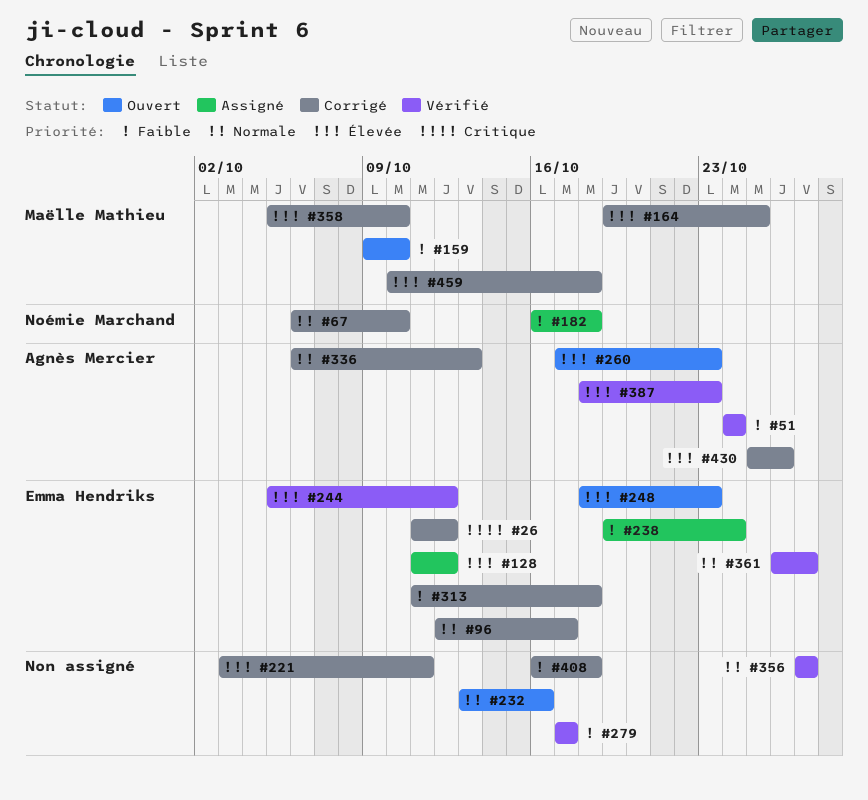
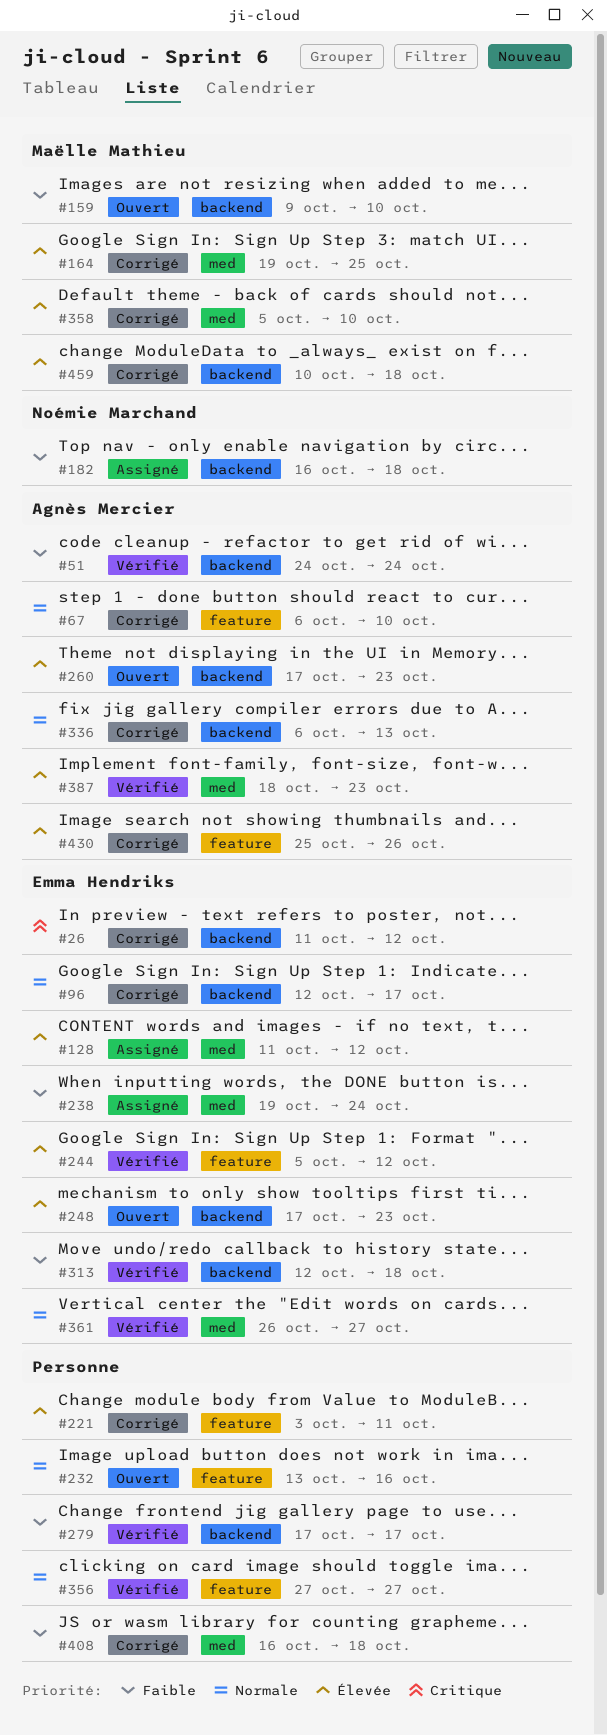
#67, owner: Noémie Marchand -> Agnès Mercier
#248, start: Oct 18 -> Oct 17
#313, status: Corrigé -> Vérifié
#313, start: Oct 11 -> Oct 12

